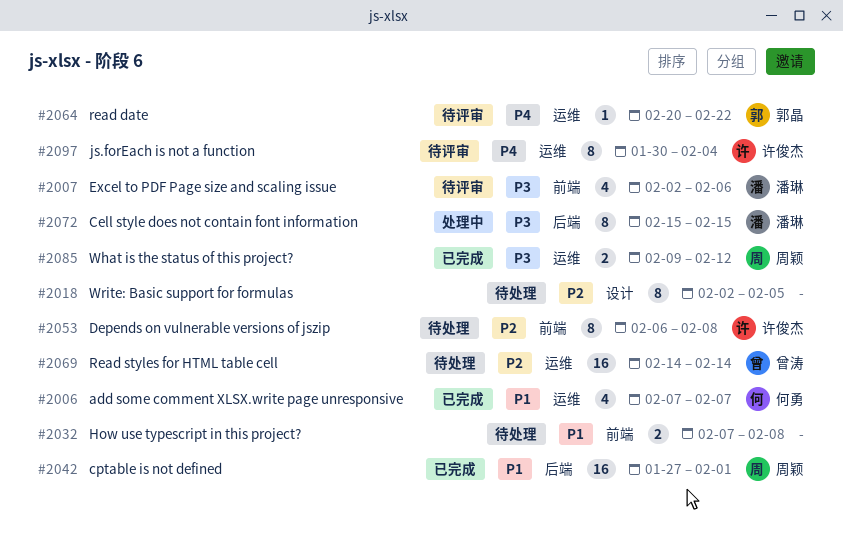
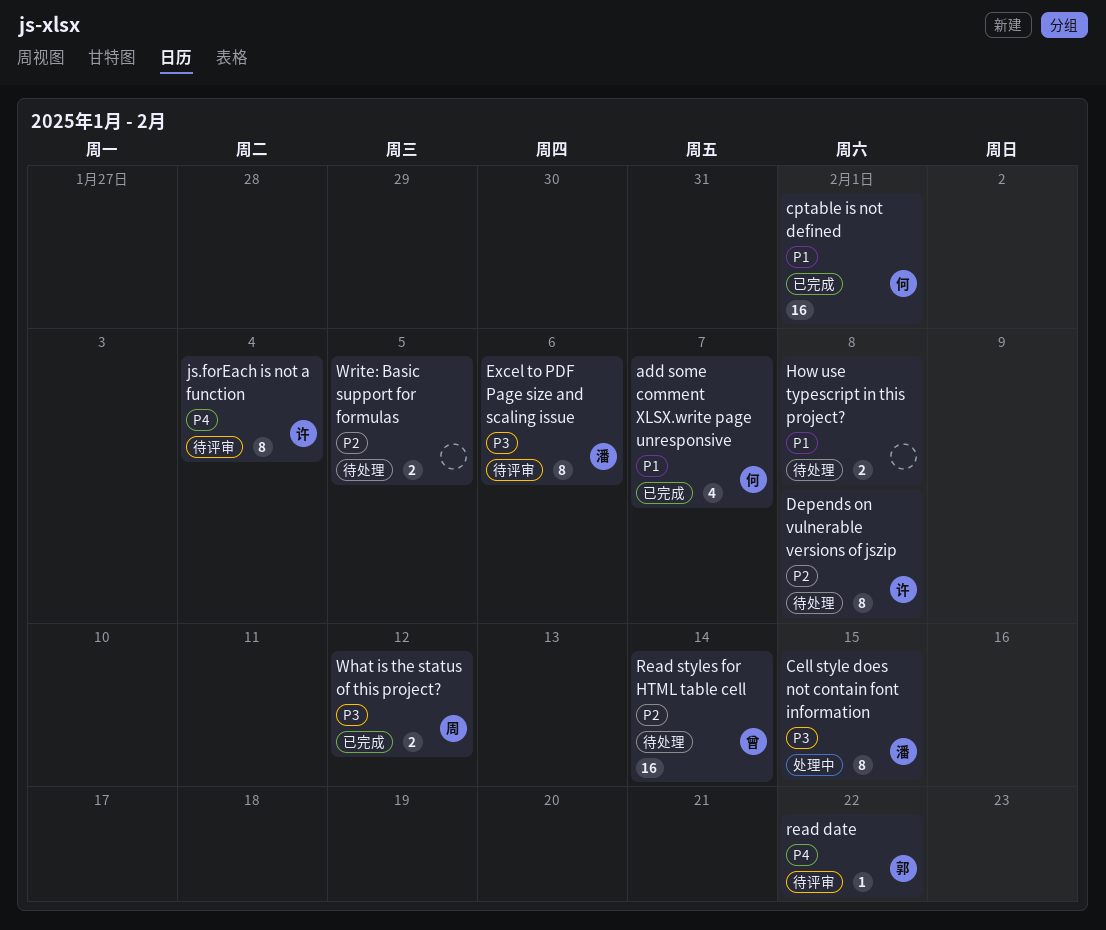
cptable is not defined, owner: 周颖 -> 何勇
Excel to PDF Page size and scaling issue, estimate: 4 -> 8
Write: Basic support for formulas, estimate: 8 -> 2

